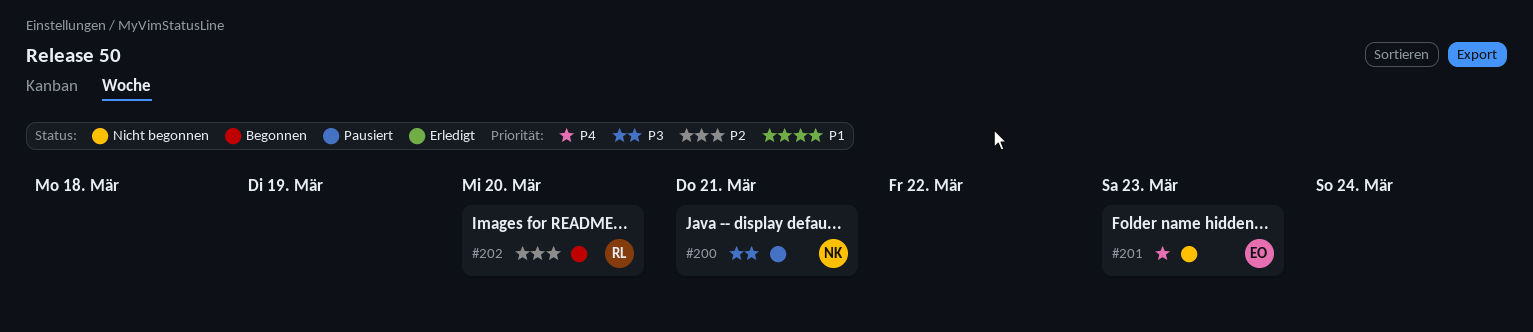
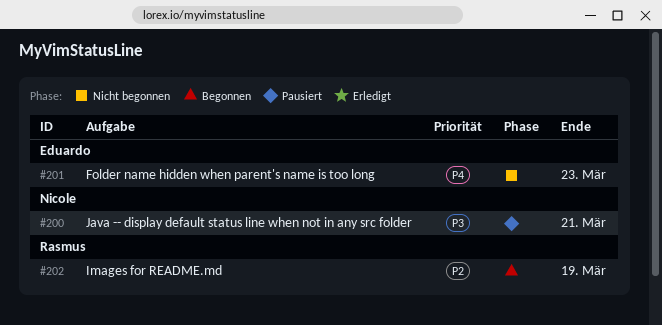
#202, due: Mar 20 -> Mar 19

